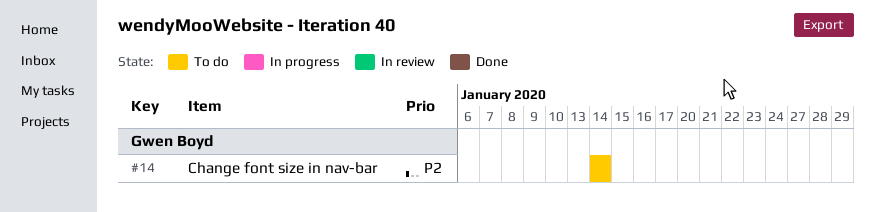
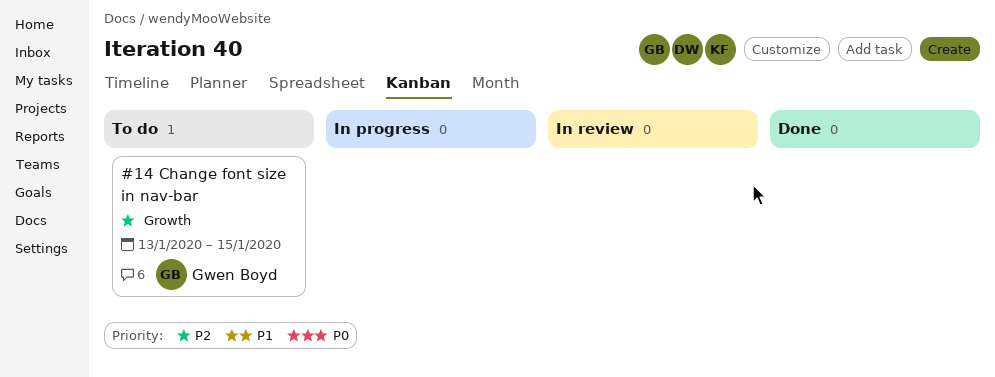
#14, start: Jan 14 -> Jan 13
#14, due: Jan 14 -> Jan 15

